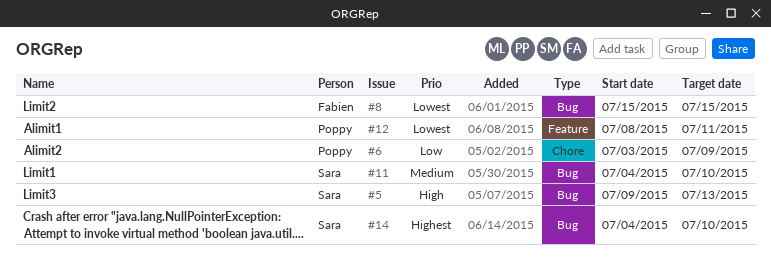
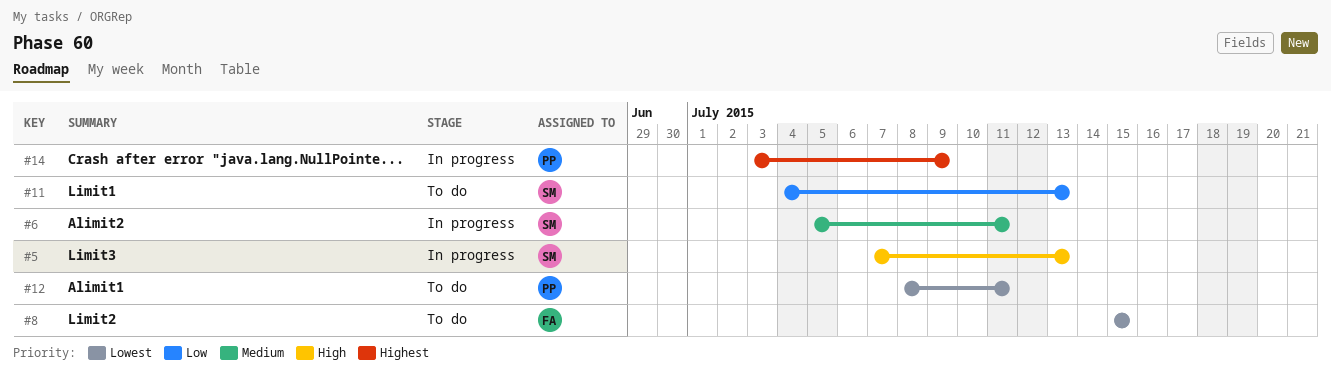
#5, start: Jul 9 -> Jul 7
#6, owner: Poppy -> Sara
#6, priority: Low -> Medium
#6, start: Jul 3 -> Jul 5
#6, due: Jul 9 -> Jul 11
#11, priority: Medium -> Low
#11, due: Jul 10 -> Jul 13
#14, owner: Sara -> Poppy
#14, start: Jul 4 -> Jul 3
#14, due: Jul 10 -> Jul 9

